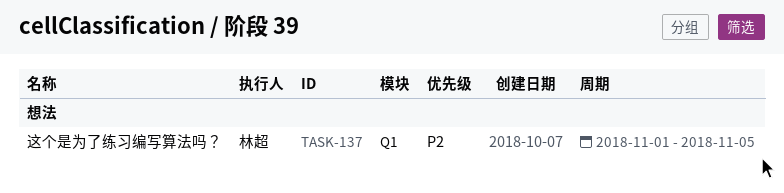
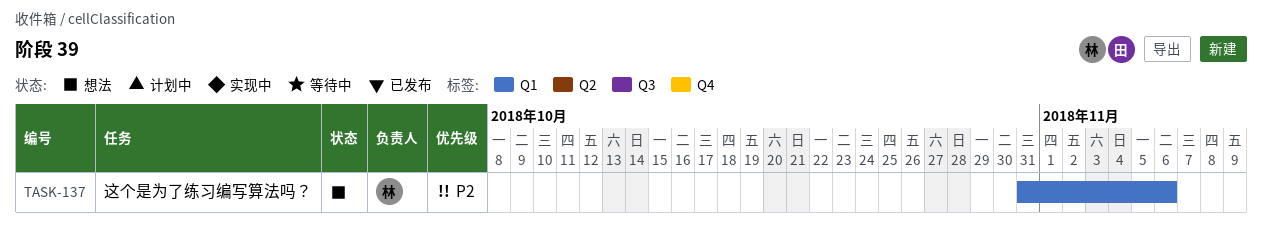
TASK-137, start: Nov 1 -> Oct 31
TASK-137, due: Nov 5 -> Nov 6

